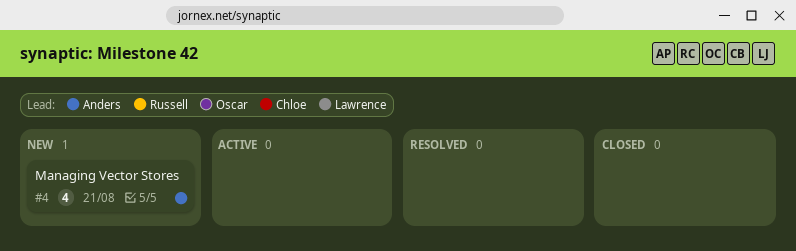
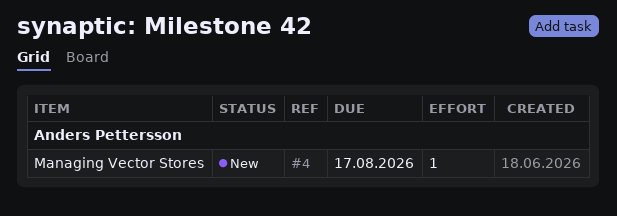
#4, estimate: 4 -> 1
#4, due: Aug 21 -> Aug 17

